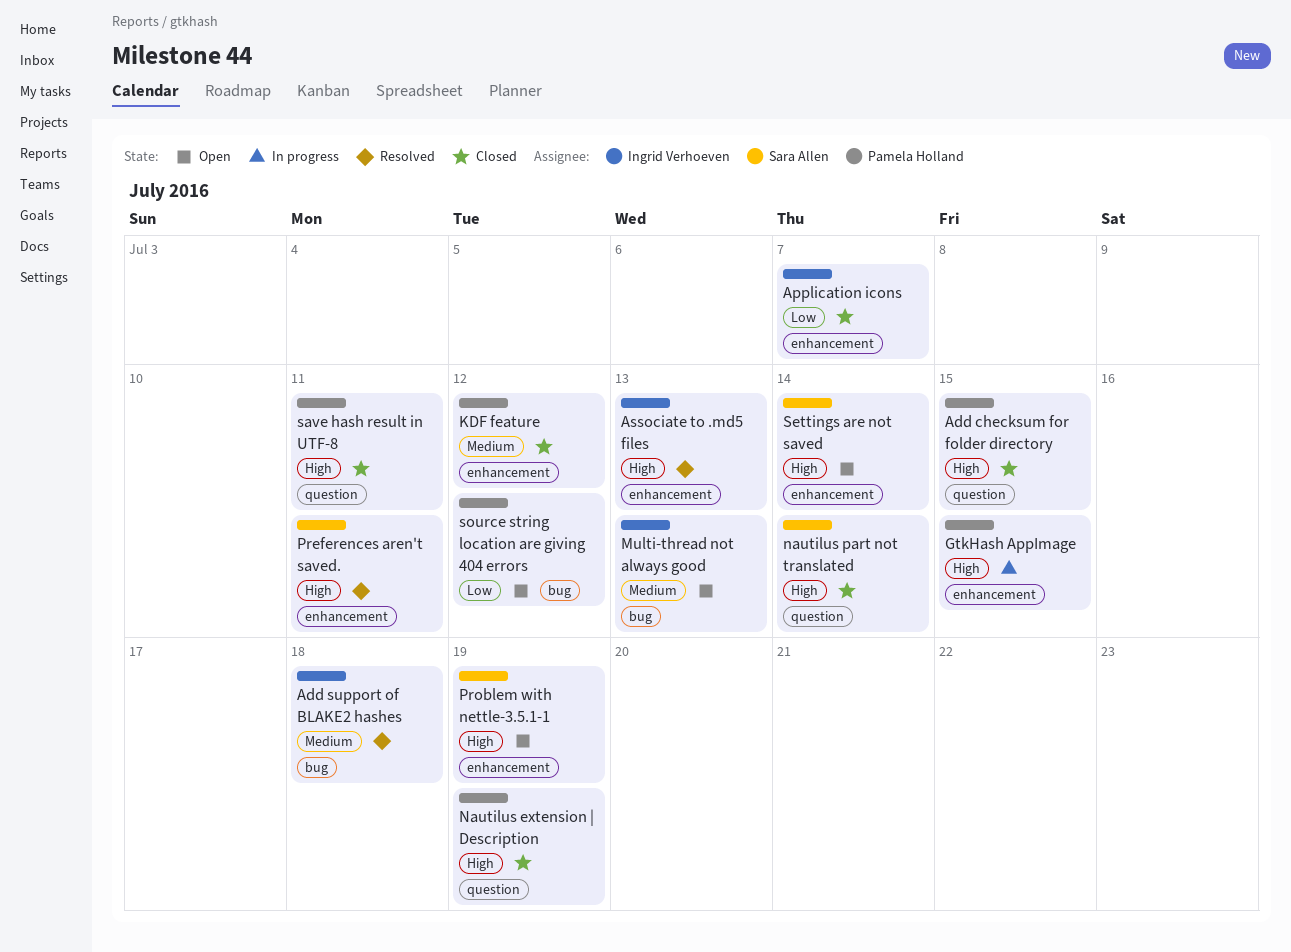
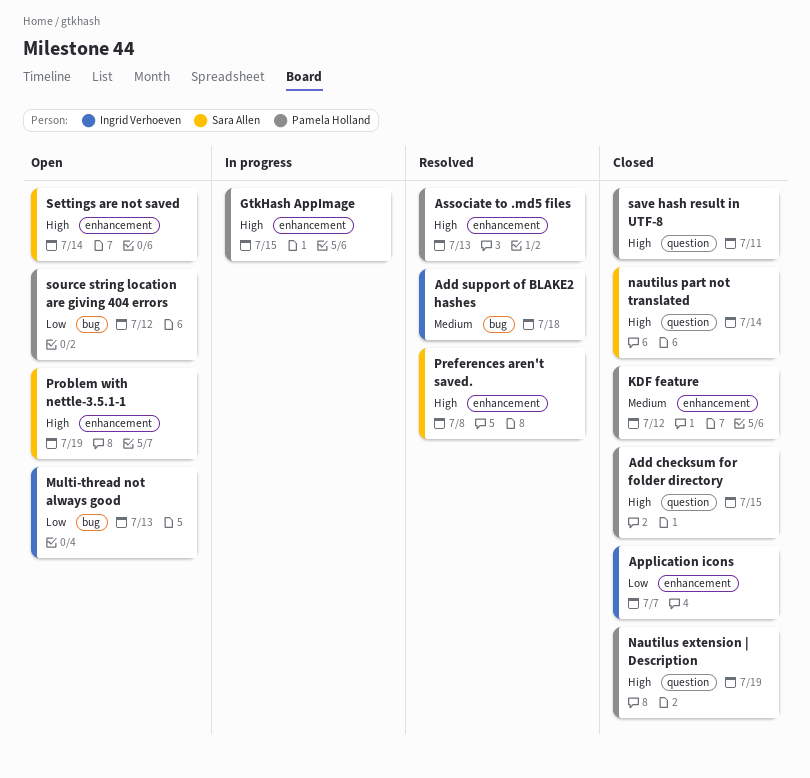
Associate to .md5 files, owner: Ingrid Verhoeven -> Pamela Holland
Multi-thread not always good, priority: Medium -> Low
Preferences aren't saved., due: Jul 11 -> Jul 8

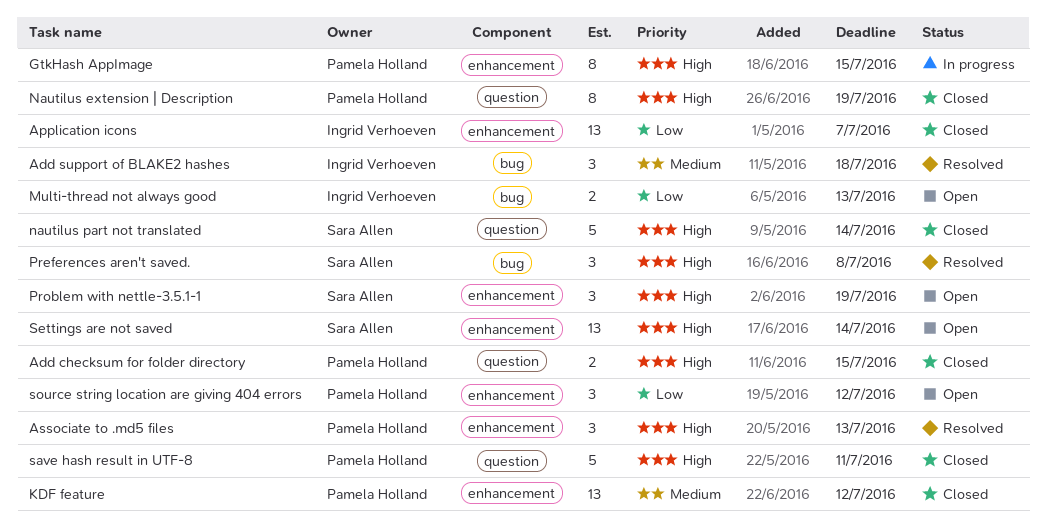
Preferences aren't saved., label: enhancement -> bug
source string location are giving 404 errors, label: bug -> enhancement

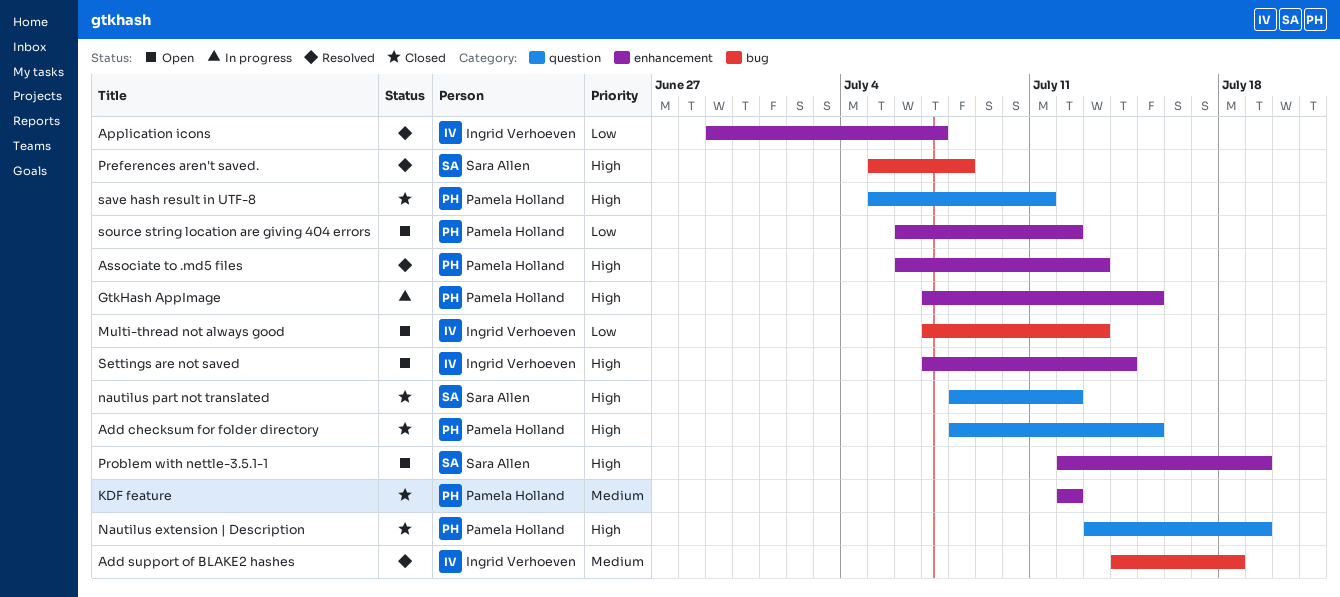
Application icons, status: Closed -> Resolved
nautilus part not translated, due: Jul 14 -> Jul 12
Settings are not saved, owner: Sara Allen -> Ingrid Verhoeven

